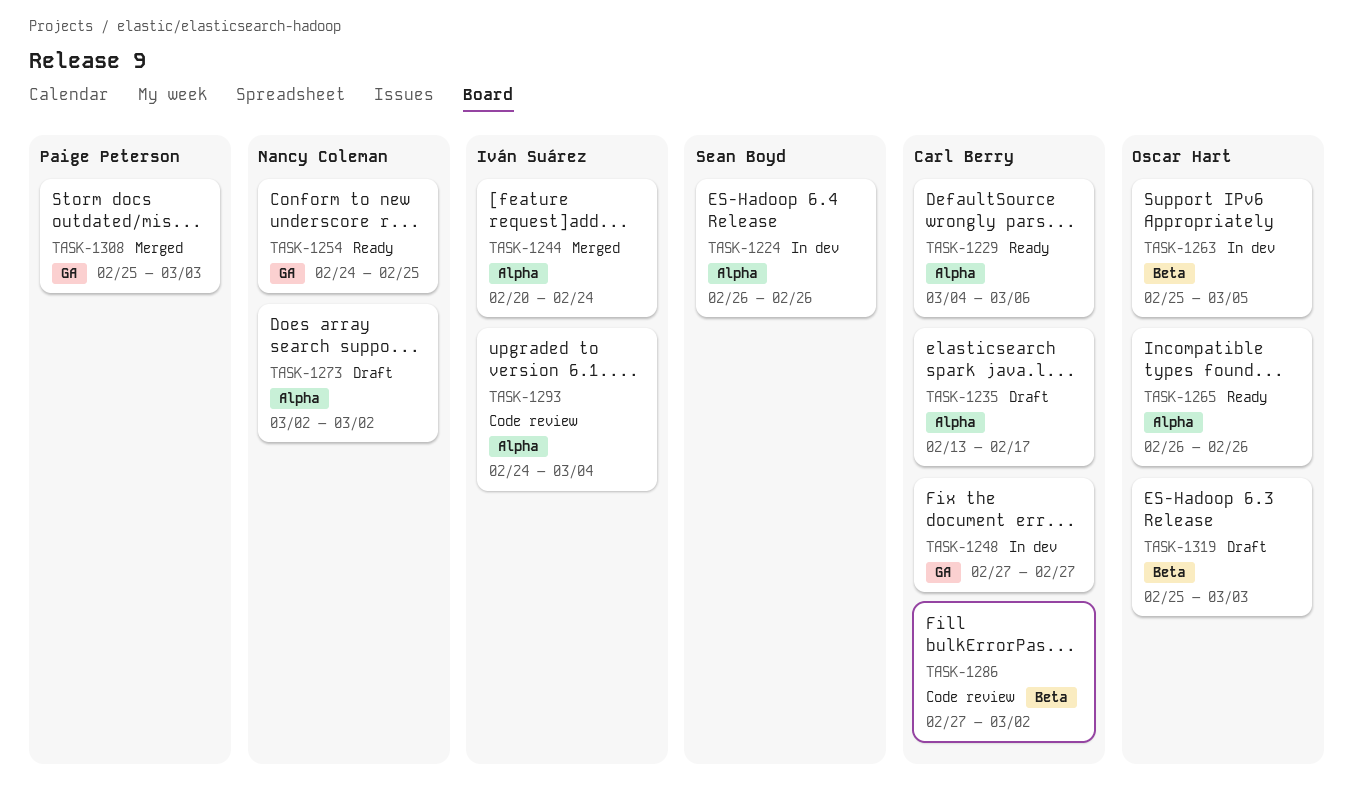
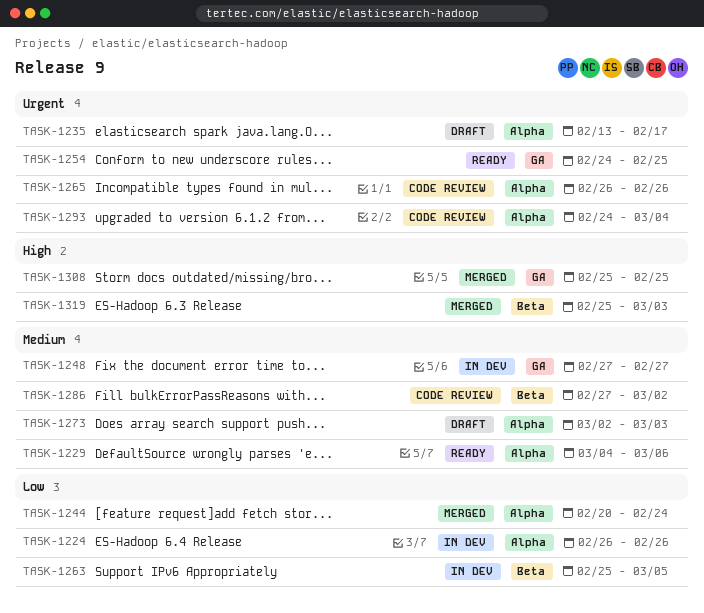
TASK-1265, status: Ready -> Code review
TASK-1273, due: Mar 2 -> Mar 3
TASK-1308, due: Mar 3 -> Feb 25
TASK-1319, status: Draft -> Merged

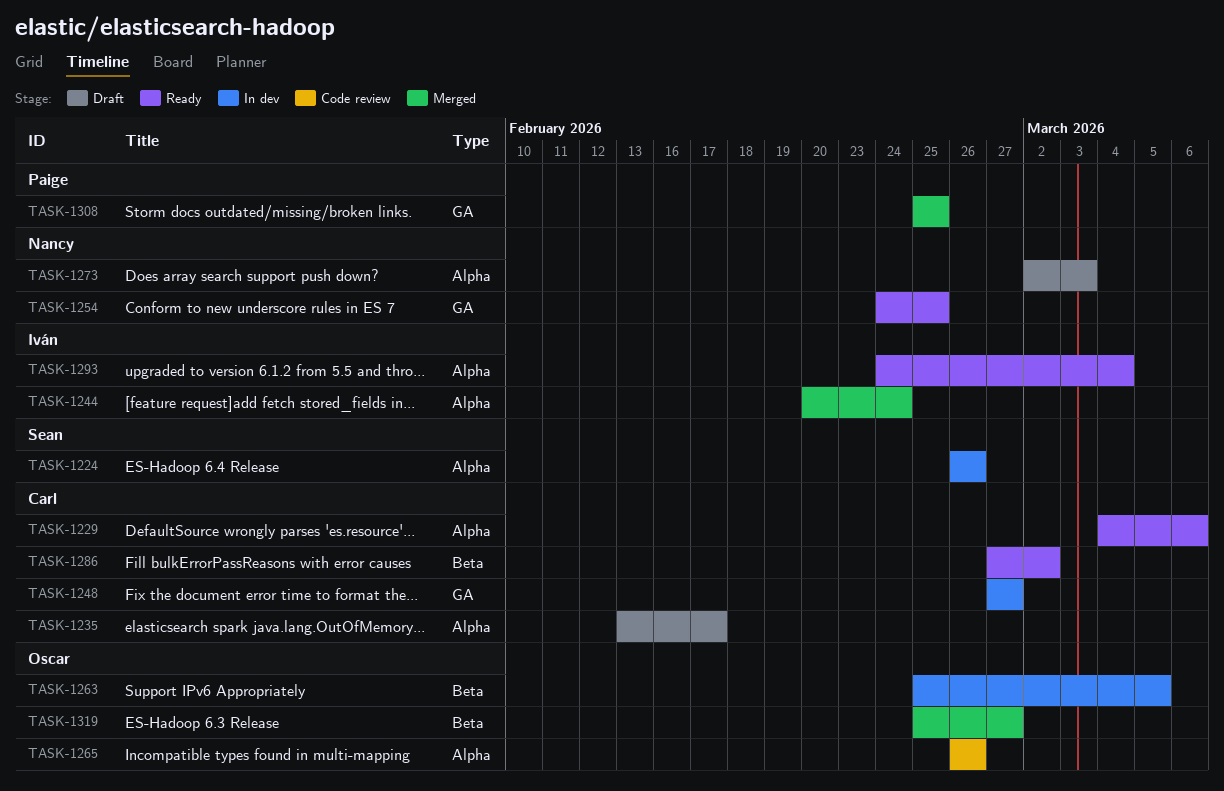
TASK-1286, status: Code review -> Ready
TASK-1293, status: Code review -> Ready
TASK-1319, due: Mar 3 -> Feb 27

